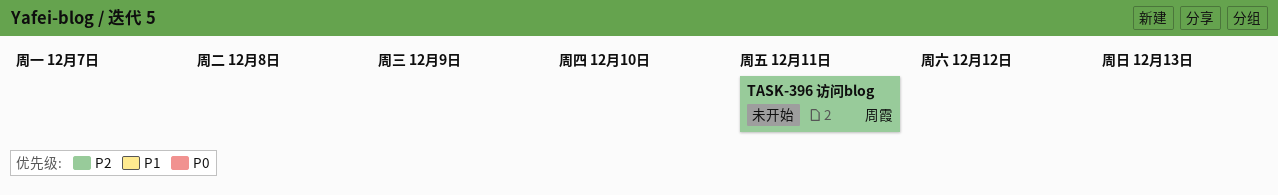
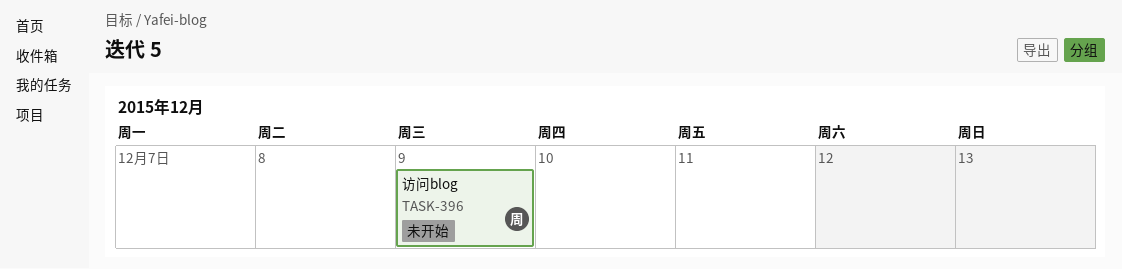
TASK-396, due: Dec 11 -> Dec 9

